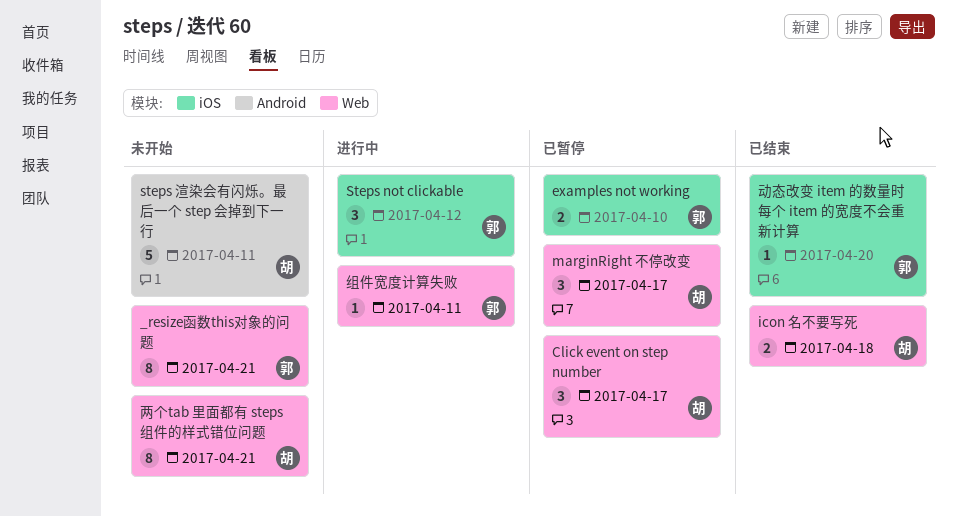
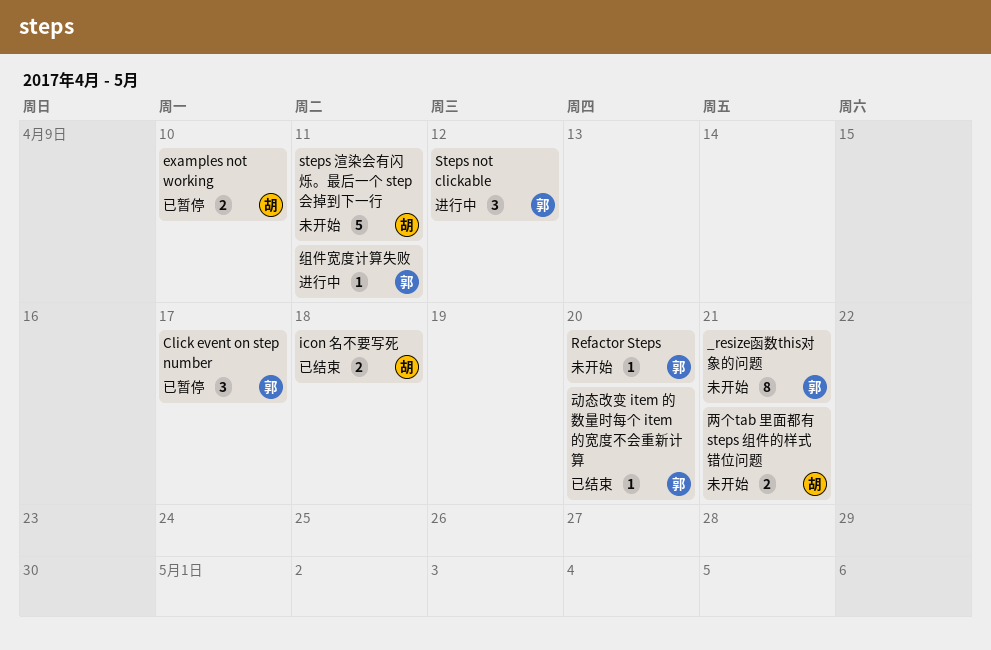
Click event on step number, owner: 胡 -> 郭
examples not working, owner: 郭 -> 胡
marginRight 不停改变: present -> none
Refactor Steps: none -> present
两个tab 里面都有 steps 组件的样式错位问题, estimate: 8 -> 2

